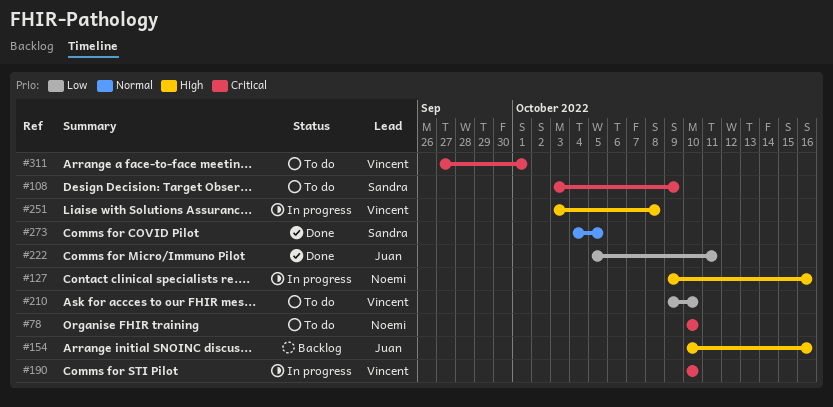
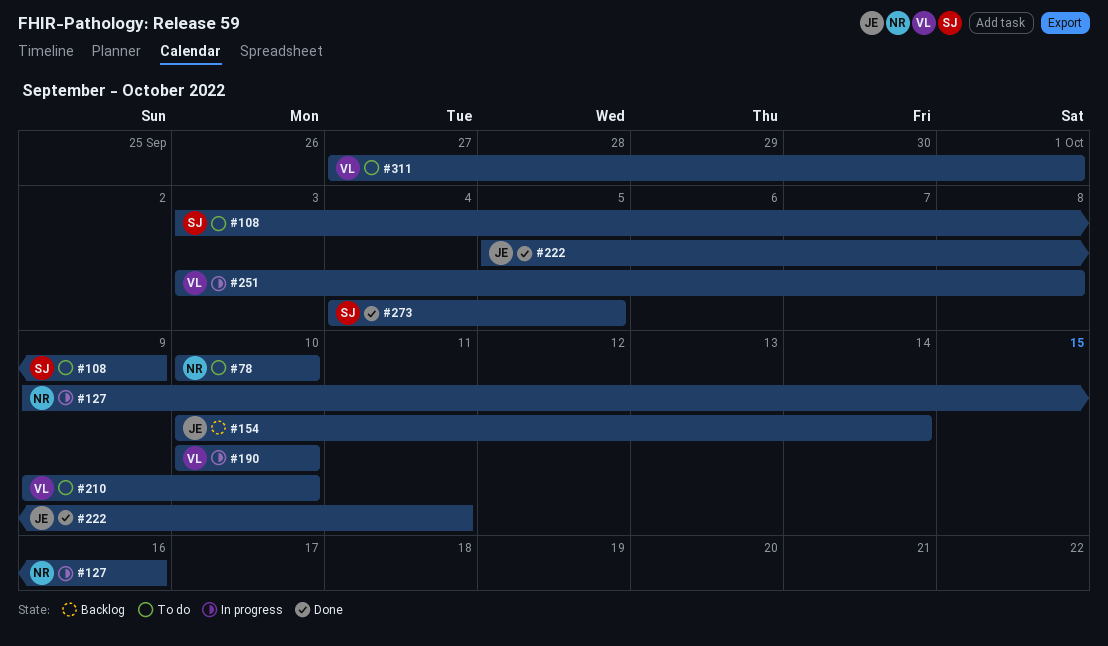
#154, due: Oct 16 -> Oct 14

